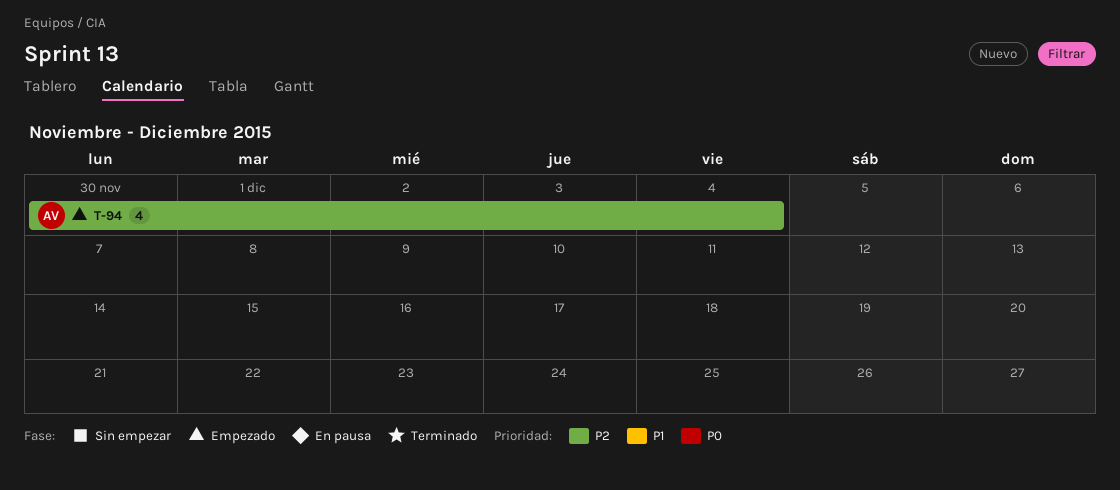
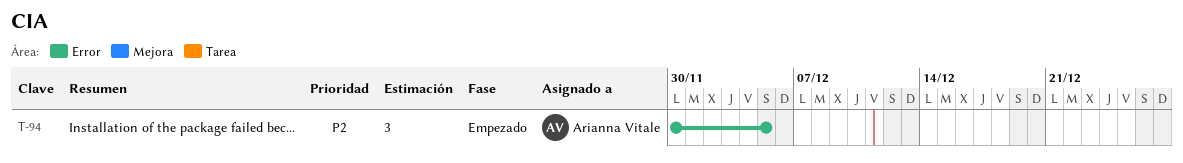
T-94, estimate: 4 -> 3
T-94, due: Dec 4 -> Dec 5

